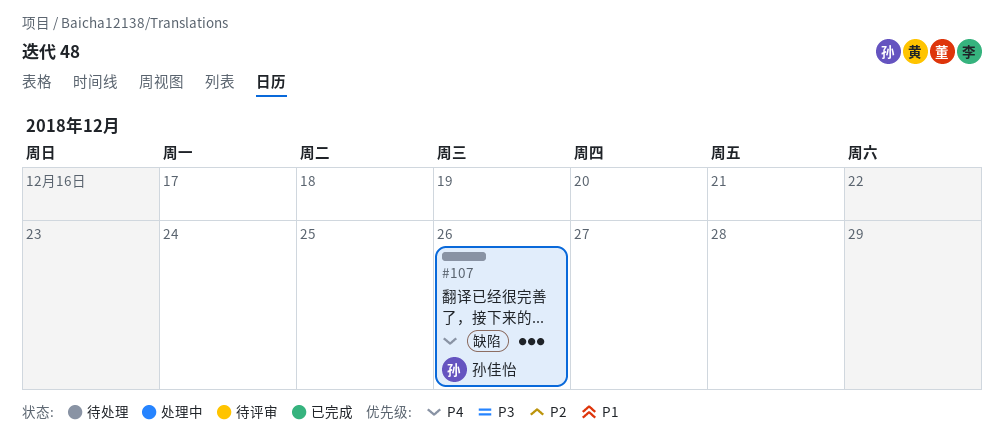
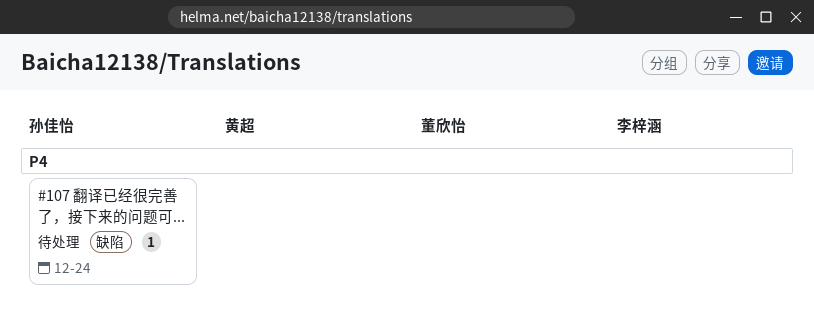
#107, estimate: 3 -> 1
#107, due: Dec 26 -> Dec 24

